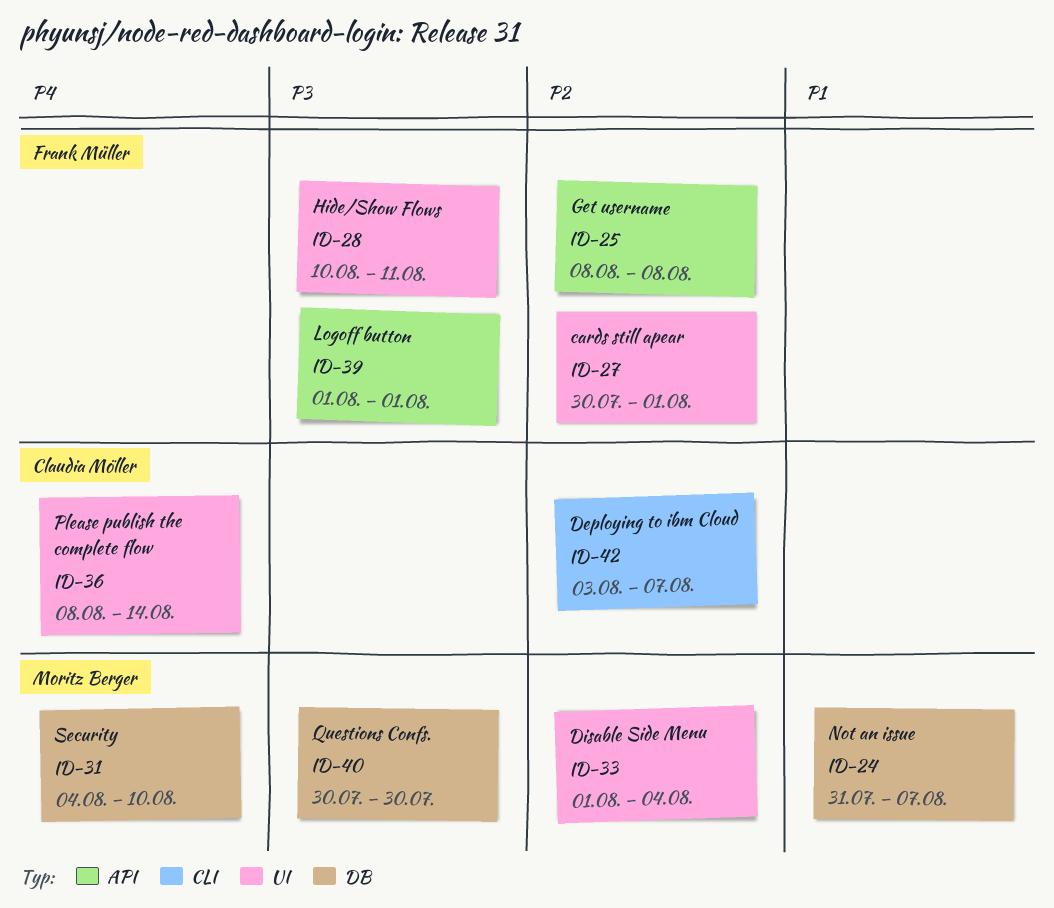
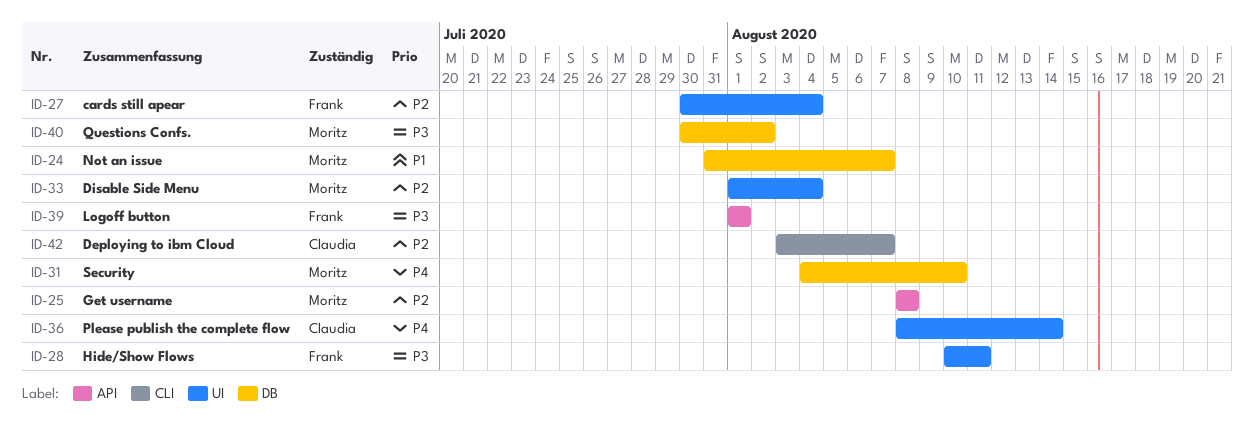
ID-25, owner: Frank Müller -> Moritz Berger
ID-27, due: Aug 1 -> Aug 4
ID-40, due: Jul 30 -> Aug 2

